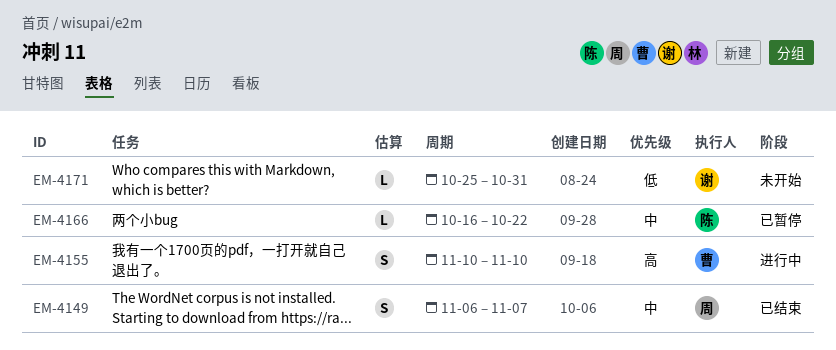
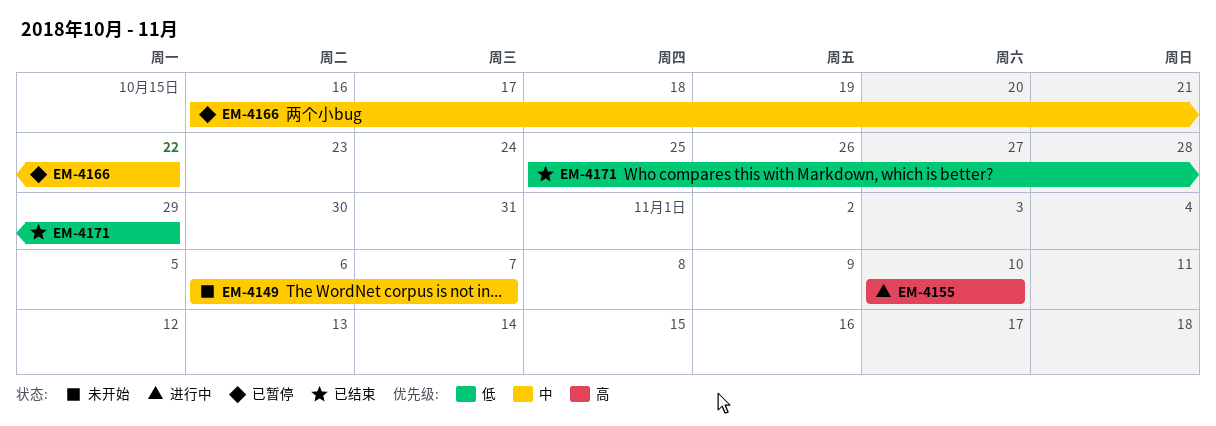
EM-4149, status: 已结束 -> 未开始
EM-4171, status: 未开始 -> 已结束
EM-4171, due: Oct 31 -> Oct 29

